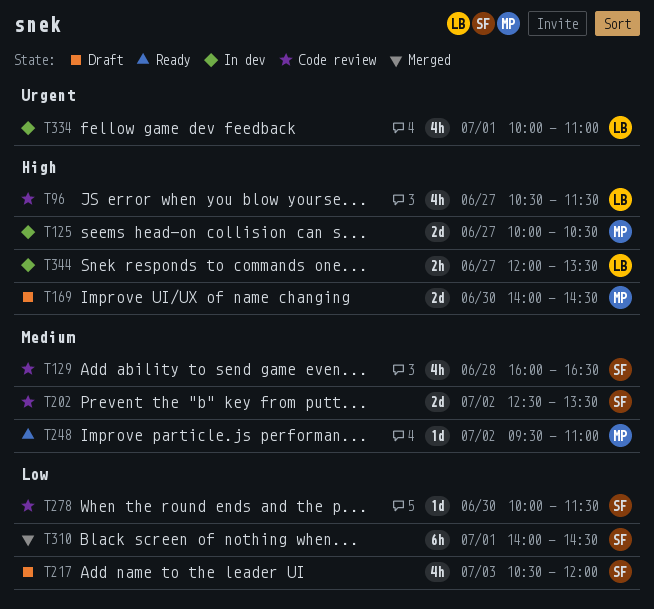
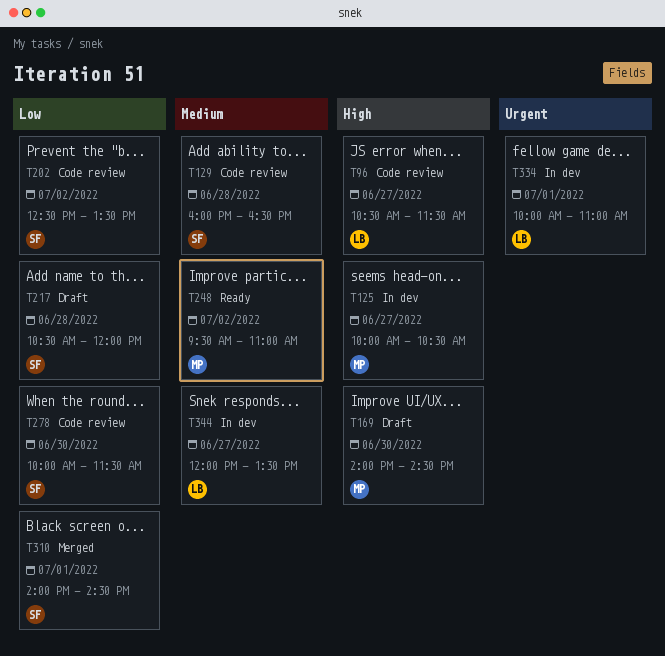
T202, priority: Medium -> Low
T217, day: Jul 3 -> Jun 28
T344, priority: High -> Medium

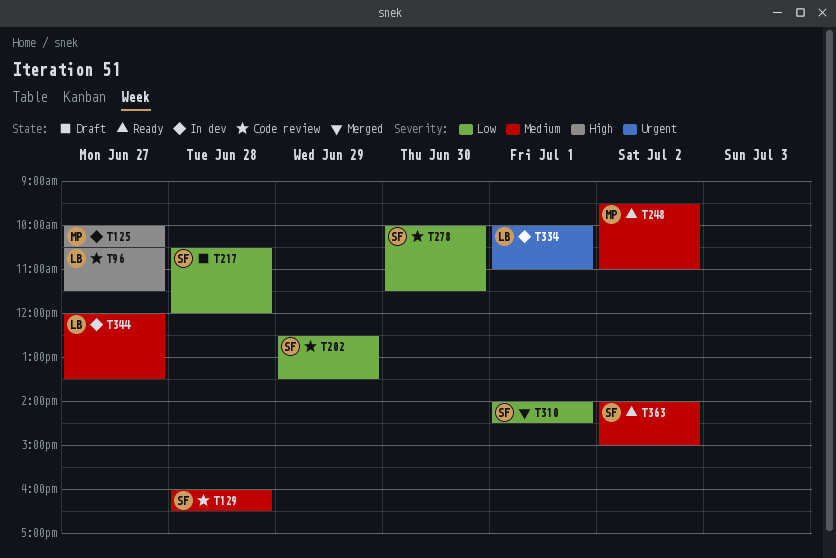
T169: present -> none
T202, day: Jul 2 -> Jun 29
T363: none -> present

